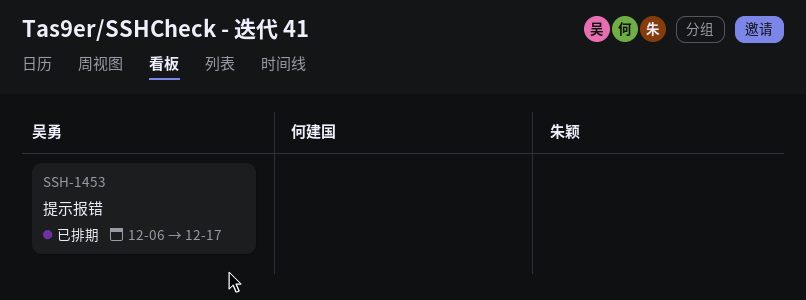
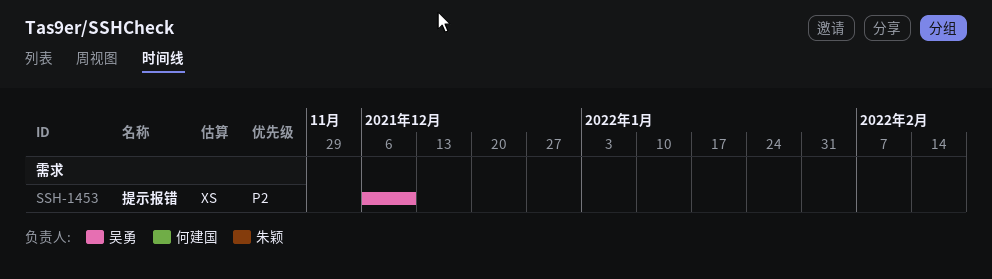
SSH-1453, due: Dec 17 -> Dec 10

